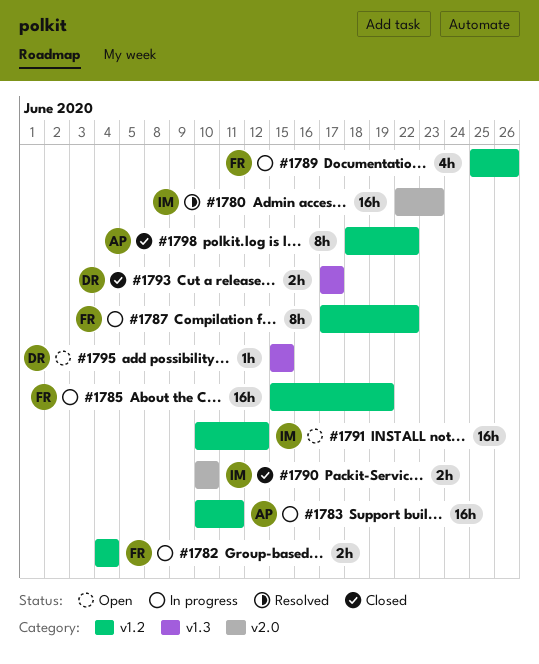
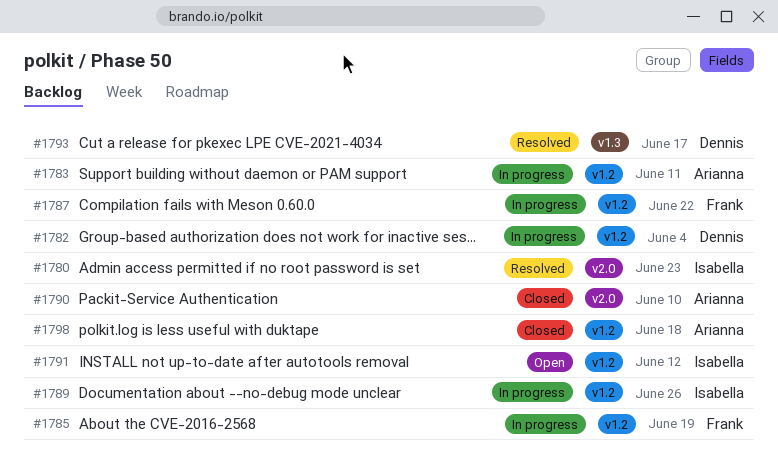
#1782, owner: Frank -> Dennis
#1789, owner: Frank -> Isabella
#1790, owner: Isabella -> Arianna
#1793, status: Closed -> Resolved
#1795: present -> none
#1798, due: Jun 22 -> Jun 18

